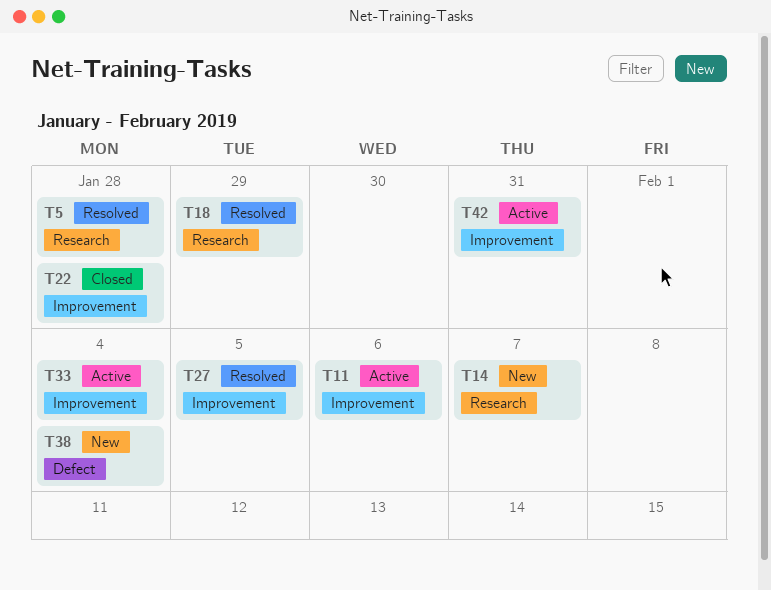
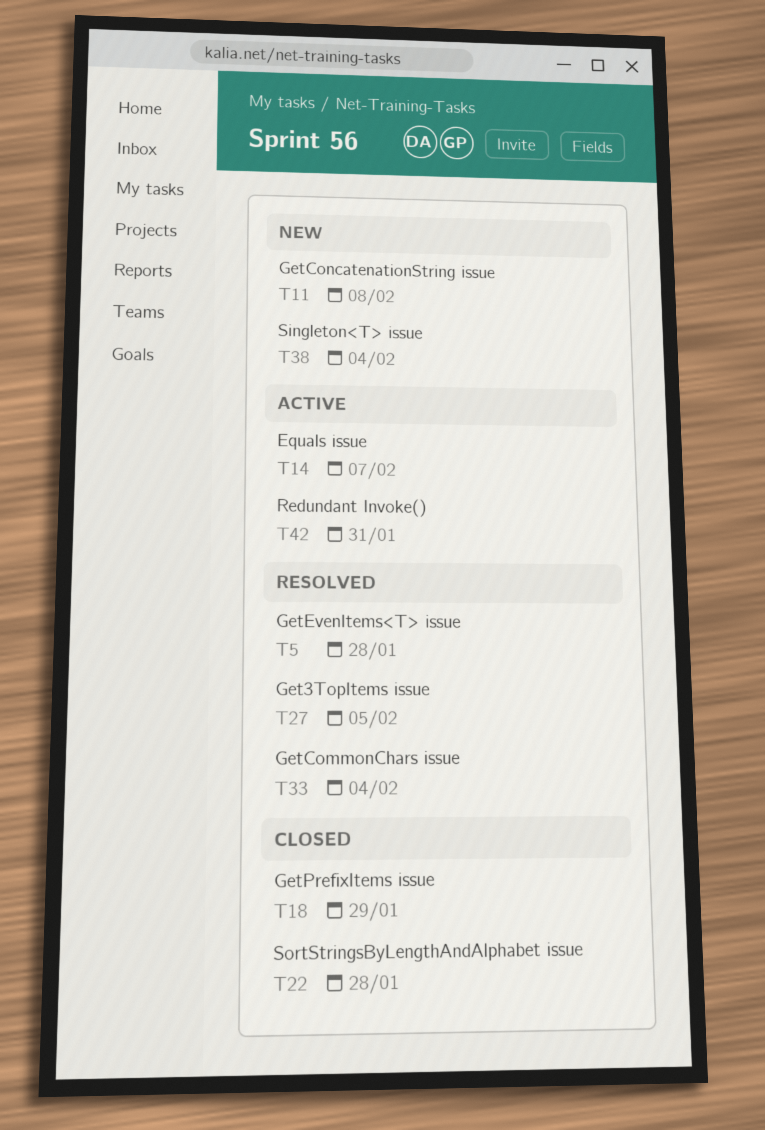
T11, status: Active -> New
T11, due: Feb 6 -> Feb 8
T14, status: New -> Active
T18, status: Resolved -> Closed
T33, status: Active -> Resolved

